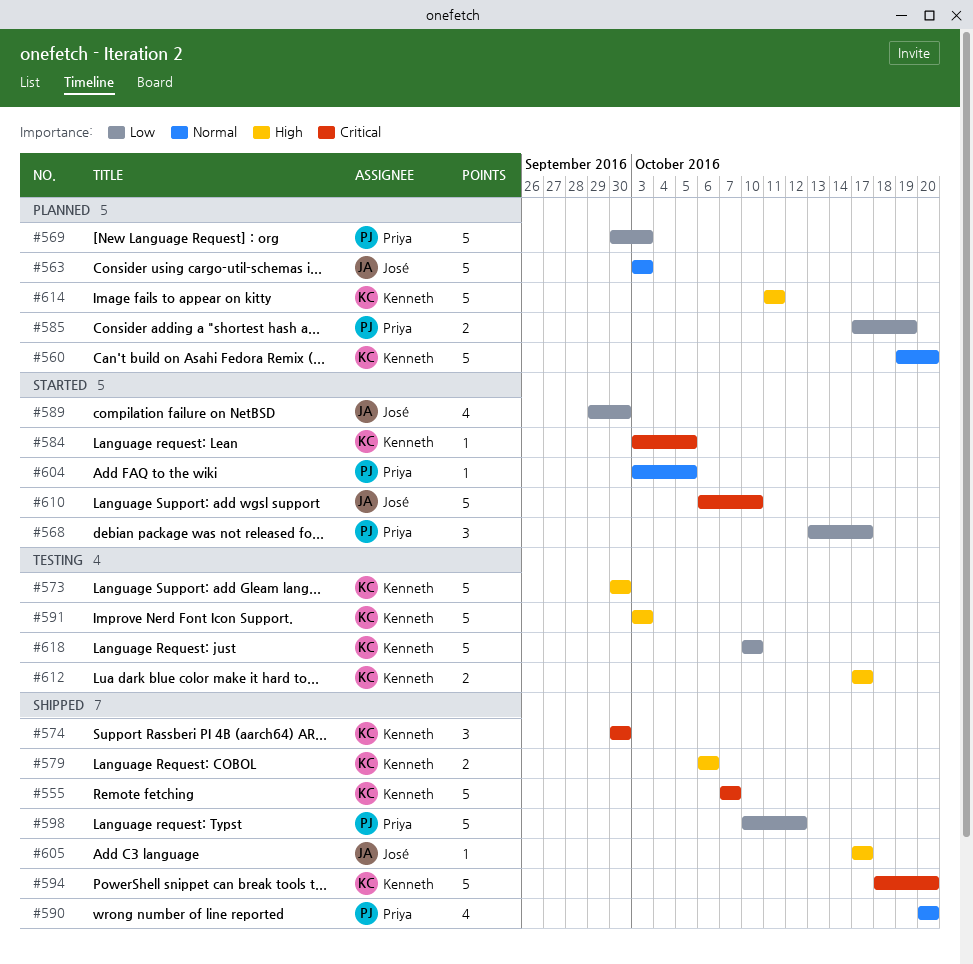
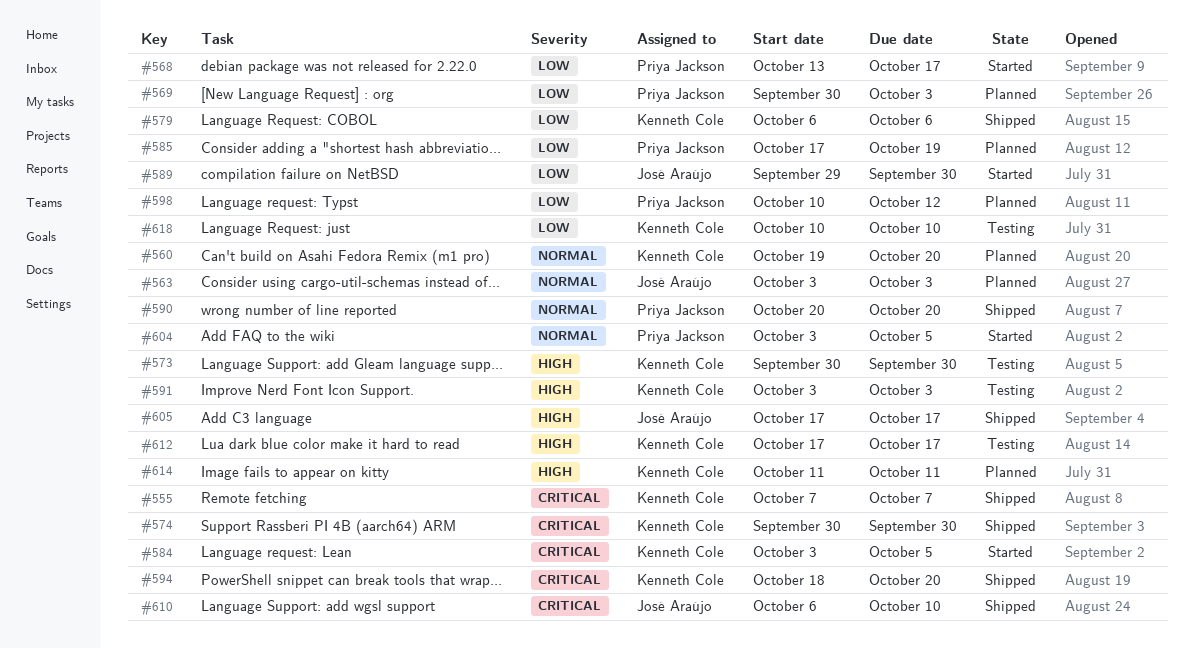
#579, priority: High -> Low
#598, status: Shipped -> Planned
#610, status: Started -> Shipped

